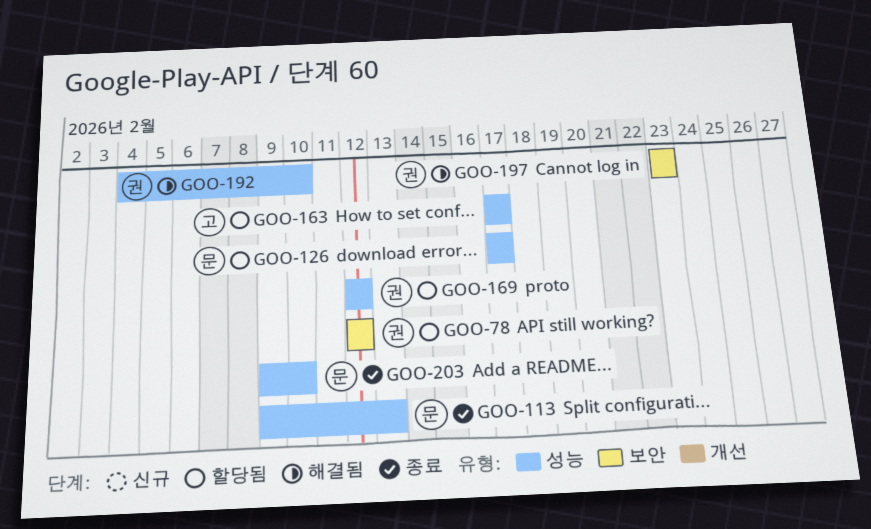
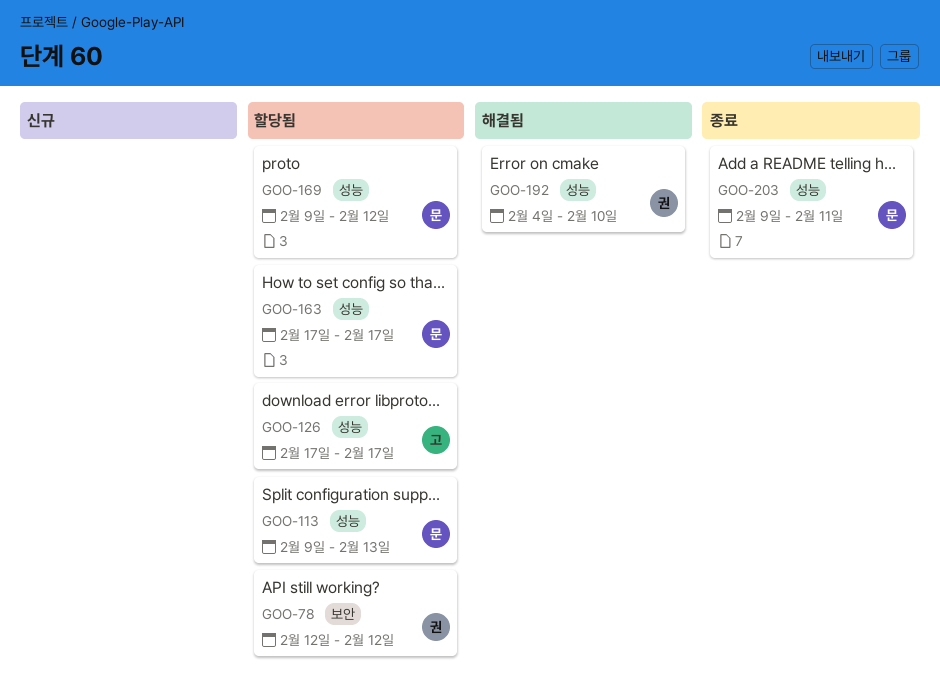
GOO-113, status: 종료 -> 할당됨
GOO-126, owner: 문 -> 고
GOO-163, owner: 고 -> 문
GOO-169, owner: 권 -> 문
GOO-169, start: Feb 12 -> Feb 9
GOO-197: present -> none
GOO-203, due: Feb 10 -> Feb 11

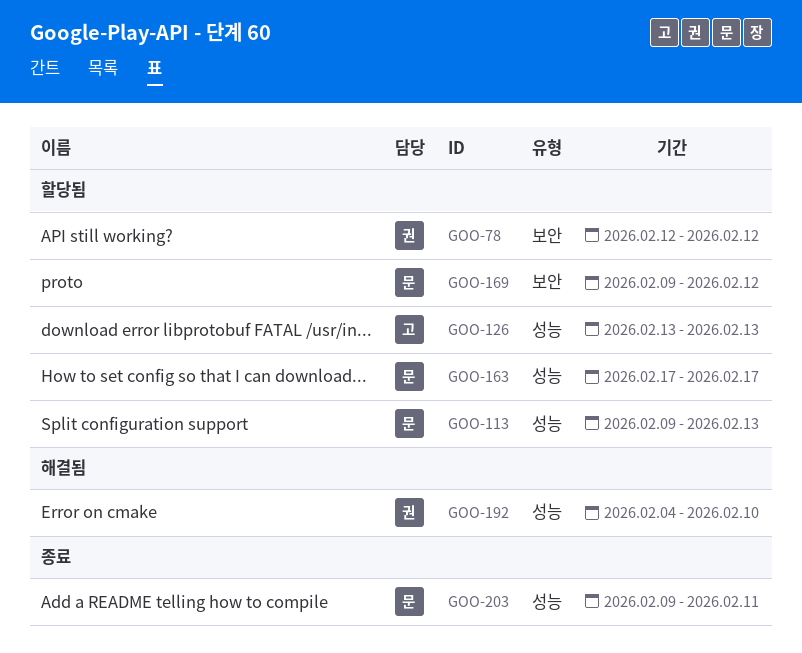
GOO-126, start: Feb 17 -> Feb 13
GOO-126, due: Feb 17 -> Feb 13
GOO-169, label: 성능 -> 보안

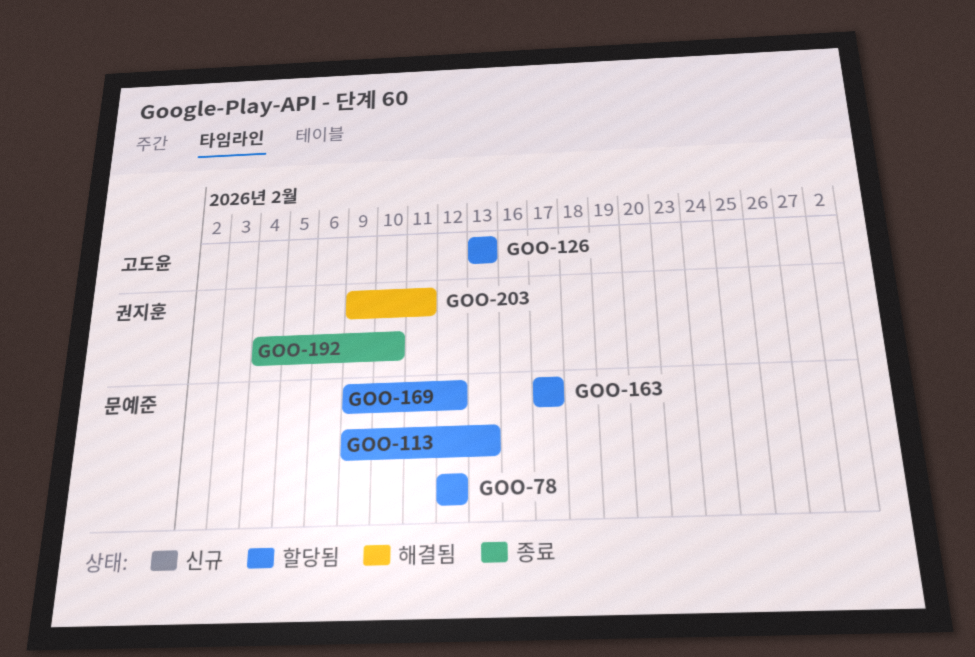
GOO-78, owner: 권지훈 -> 문예준
GOO-192, status: 해결됨 -> 종료
GOO-203, status: 종료 -> 해결됨
GOO-203, owner: 문예준 -> 권지훈

